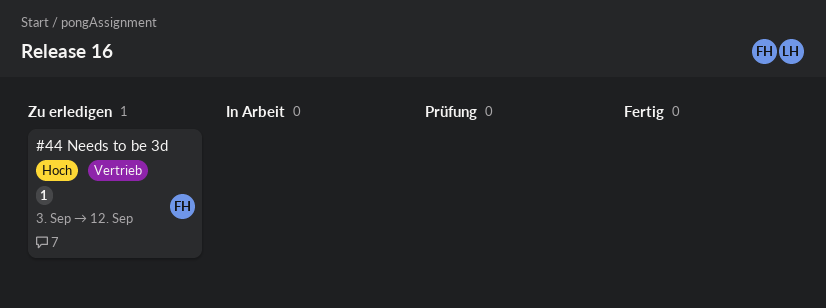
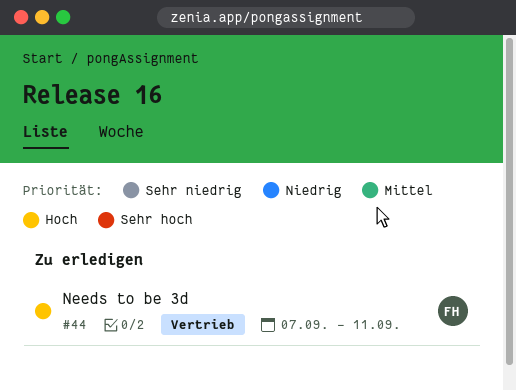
#44, start: Sep 3 -> Sep 7
#44, due: Sep 12 -> Sep 11

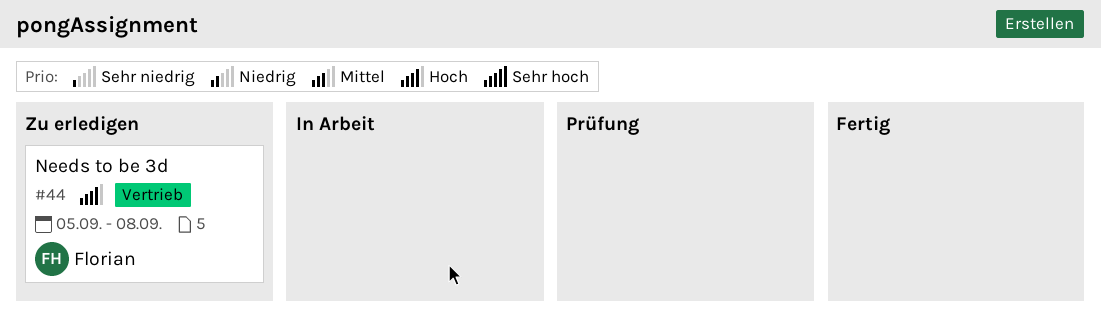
#44, start: Sep 7 -> Sep 5
#44, due: Sep 11 -> Sep 8

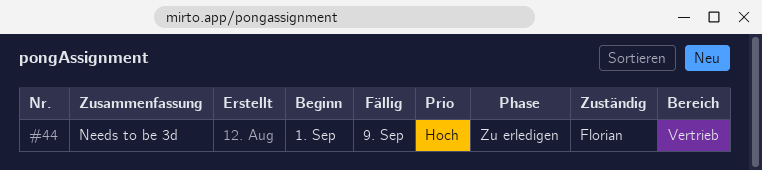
#44, start: Sep 5 -> Sep 1
#44, due: Sep 8 -> Sep 9

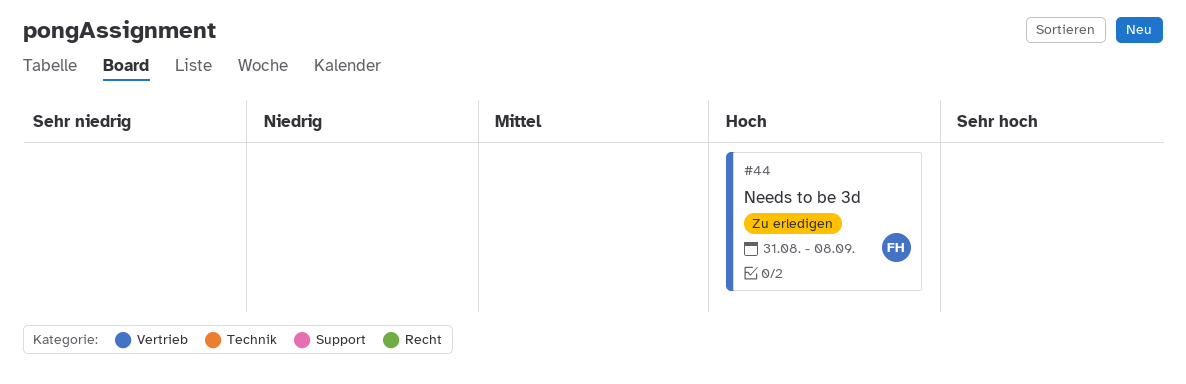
#44, start: Sep 1 -> Aug 31
#44, due: Sep 9 -> Sep 8

